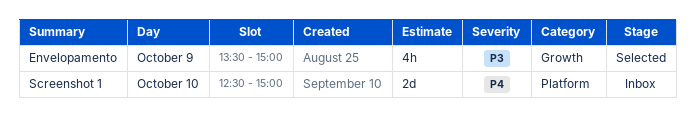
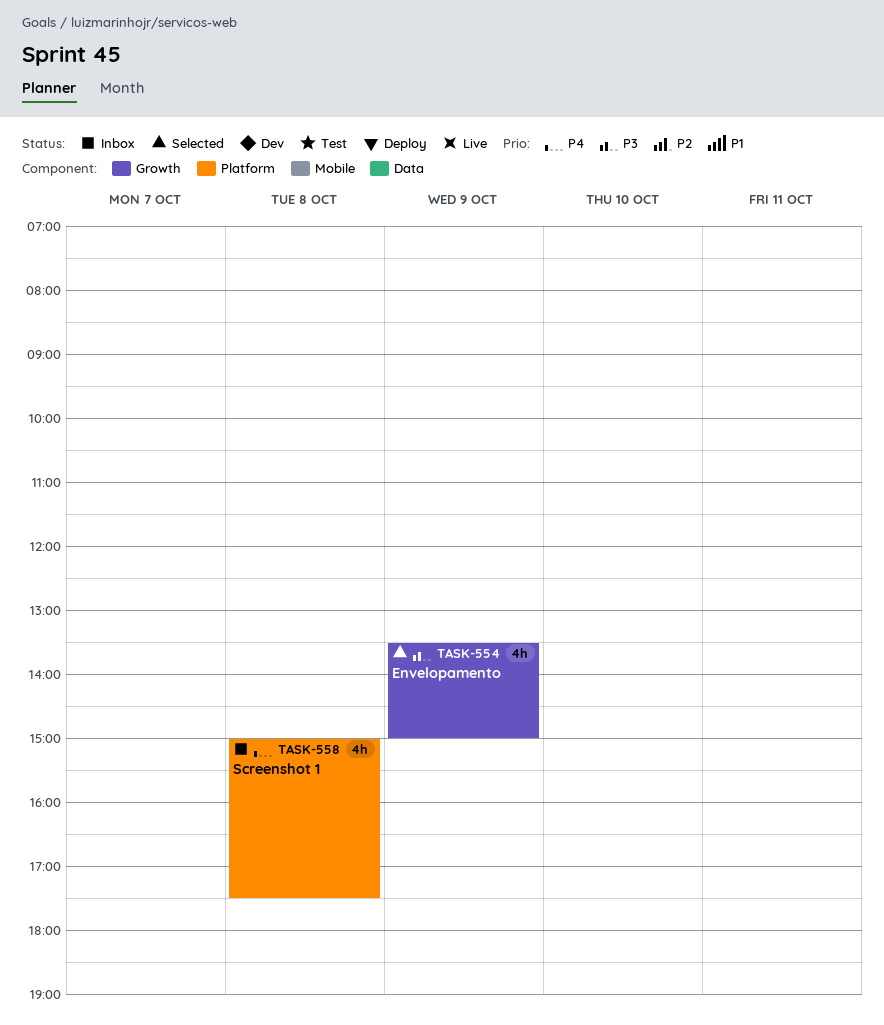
Screenshot 1, estimate: 2d -> 4h
Screenshot 1, day: Oct 10 -> Oct 8
Screenshot 1, begins: 12:30 -> 15:00
Screenshot 1, ends: 15:00 -> 17:30

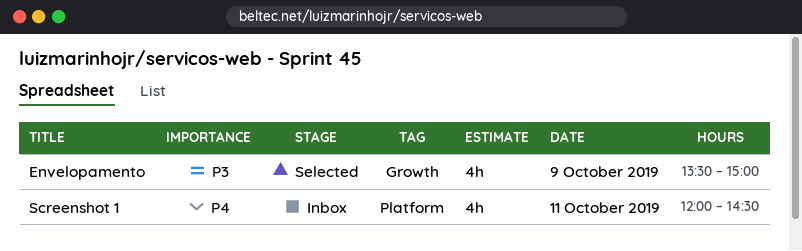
Screenshot 1, day: Oct 8 -> Oct 11
Screenshot 1, begins: 15:00 -> 12:00
Screenshot 1, ends: 17:30 -> 14:30

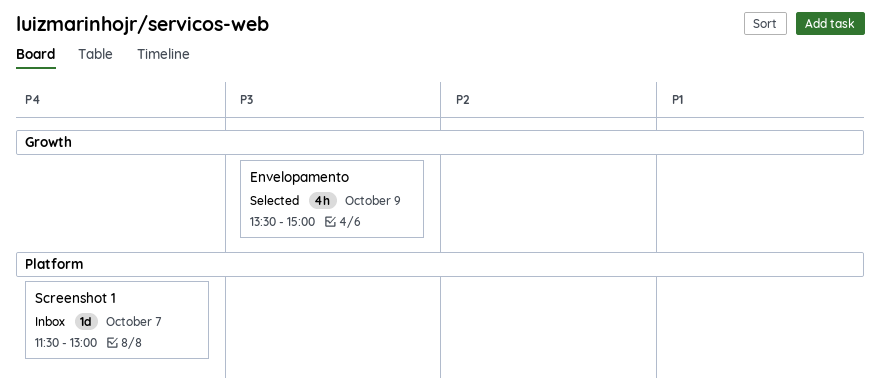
Screenshot 1, estimate: 4h -> 1d
Screenshot 1, day: Oct 11 -> Oct 7
Screenshot 1, begins: 12:00 -> 11:30
Screenshot 1, ends: 14:30 -> 13:00

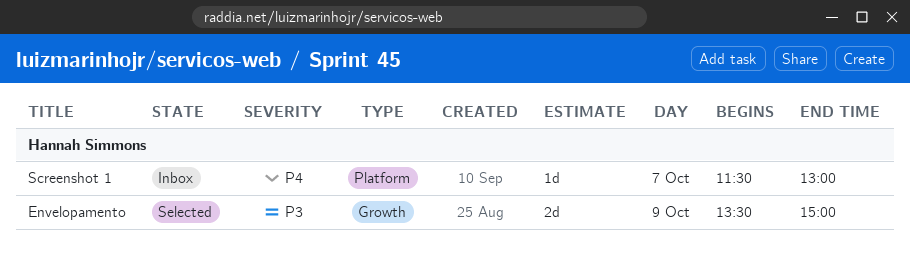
Envelopamento, estimate: 4h -> 2d

